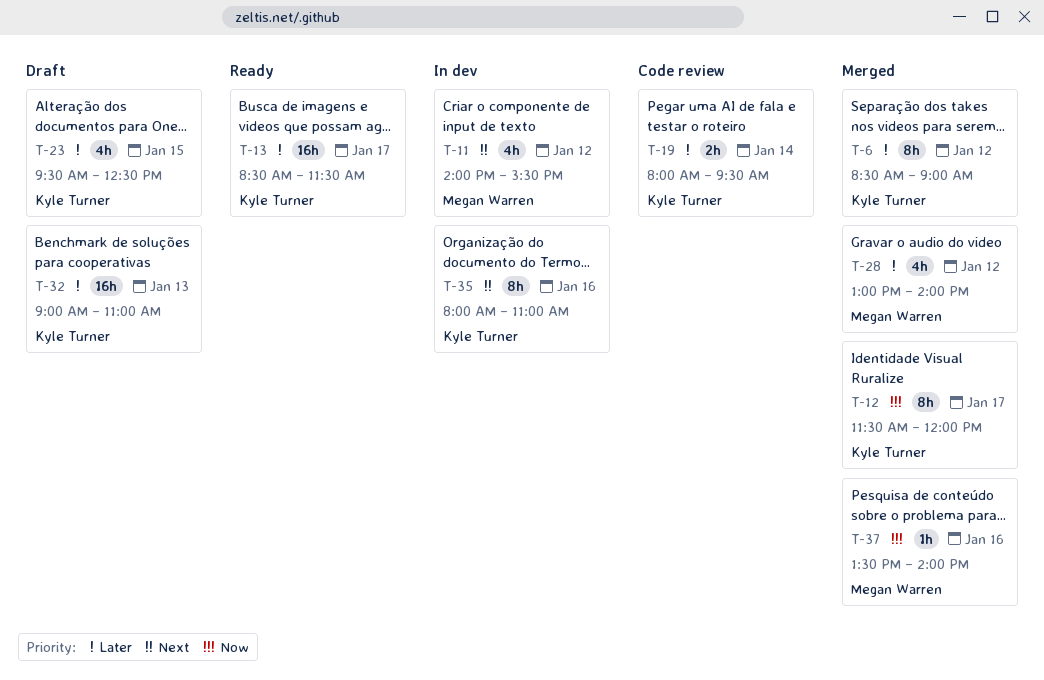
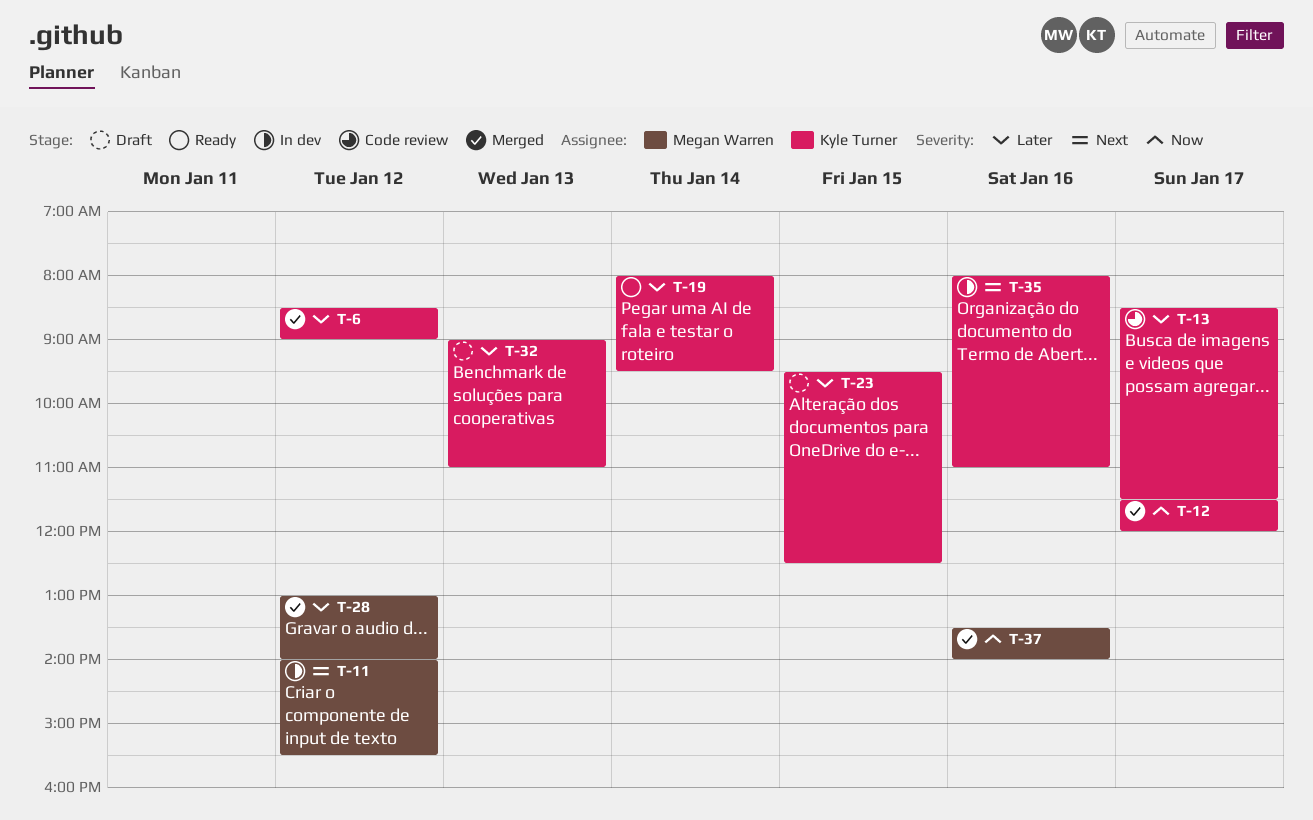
T-13, status: Ready -> Code review
T-19, status: Code review -> Ready

